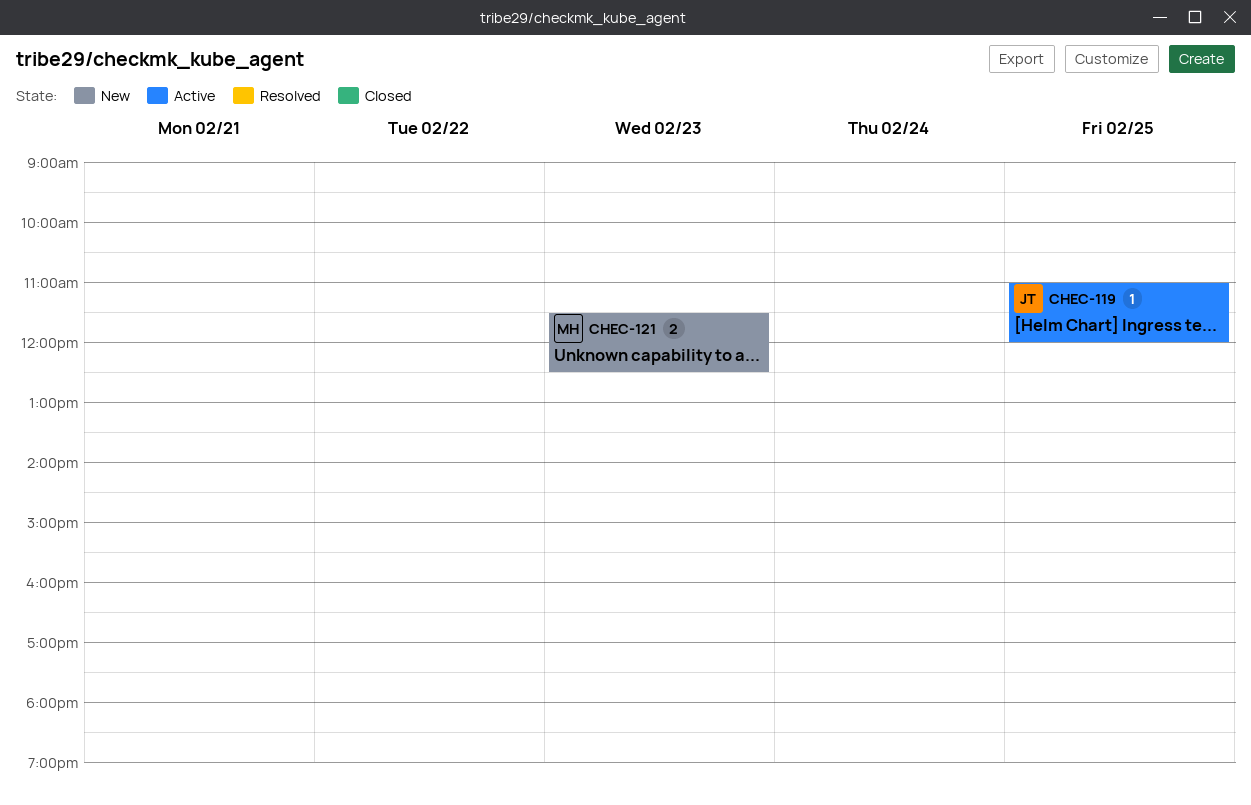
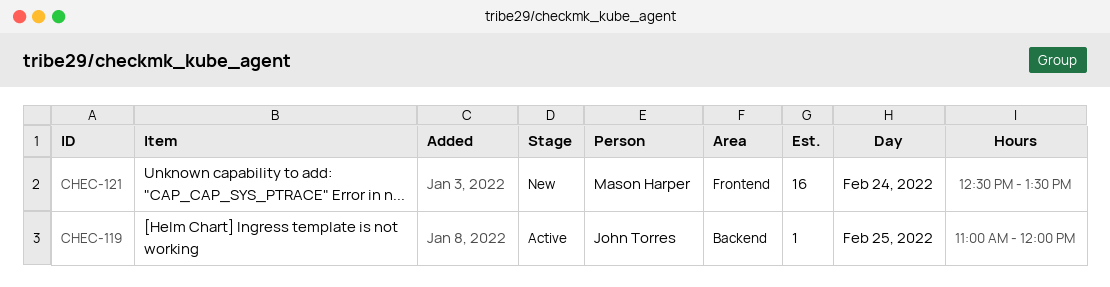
CHEC-121, estimate: 2 -> 16
CHEC-121, day: Feb 23 -> Feb 24
CHEC-121, begins: 11:30 -> 12:30
CHEC-121, ends: 12:30 -> 13:30

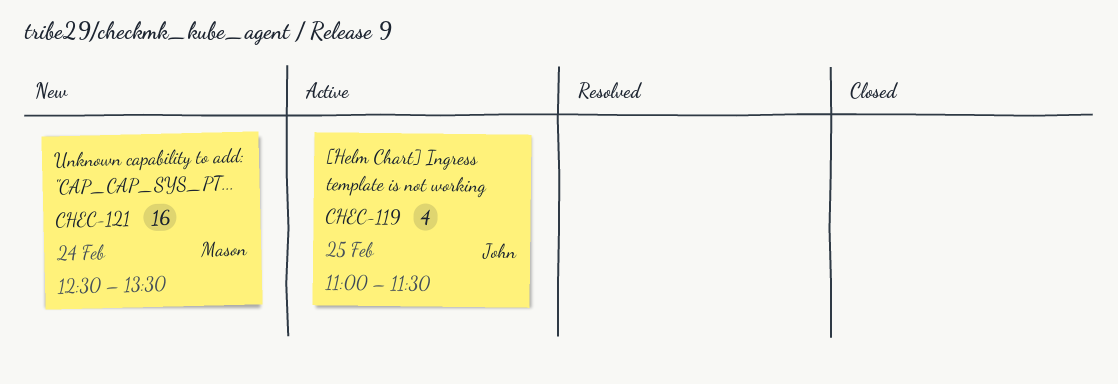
CHEC-119, estimate: 1 -> 4
CHEC-119, ends: 12:00 -> 11:30

